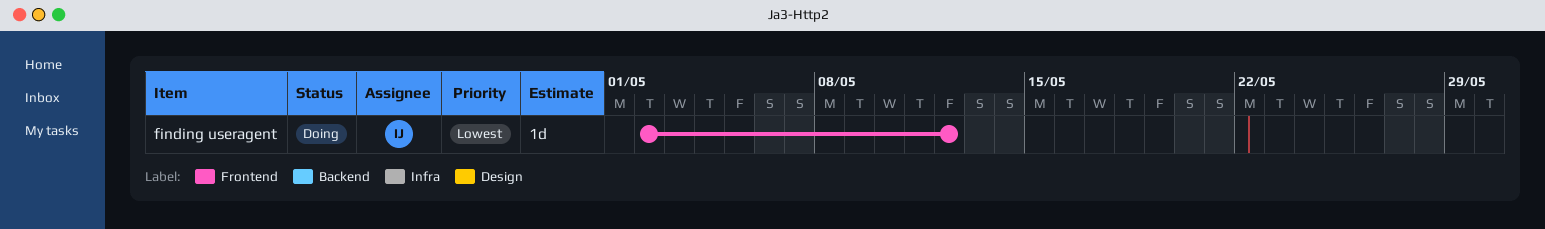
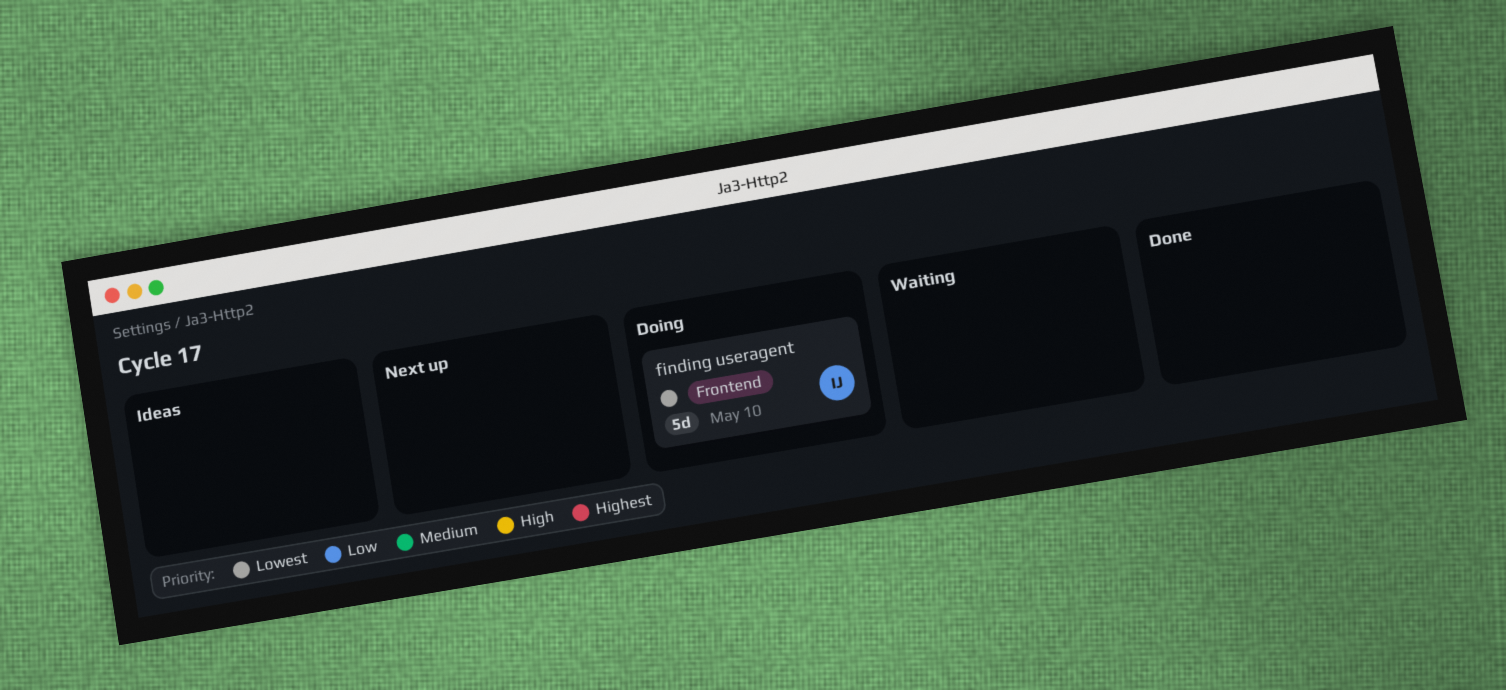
finding useragent, estimate: 1d -> 5d
finding useragent, due: May 12 -> May 10

